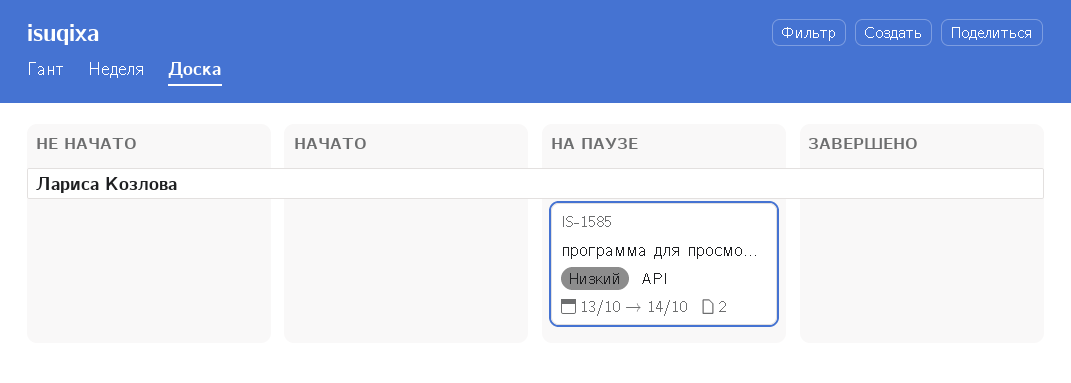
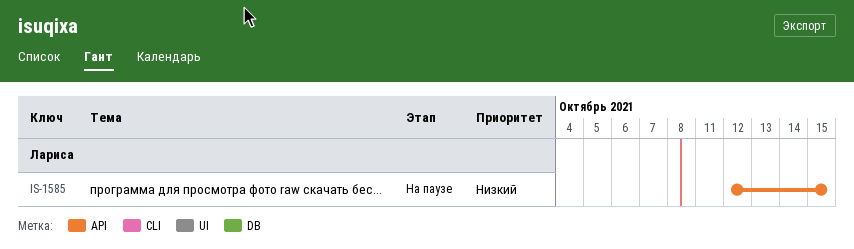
IS-1585, start: Oct 13 -> Oct 12
IS-1585, due: Oct 14 -> Oct 15

